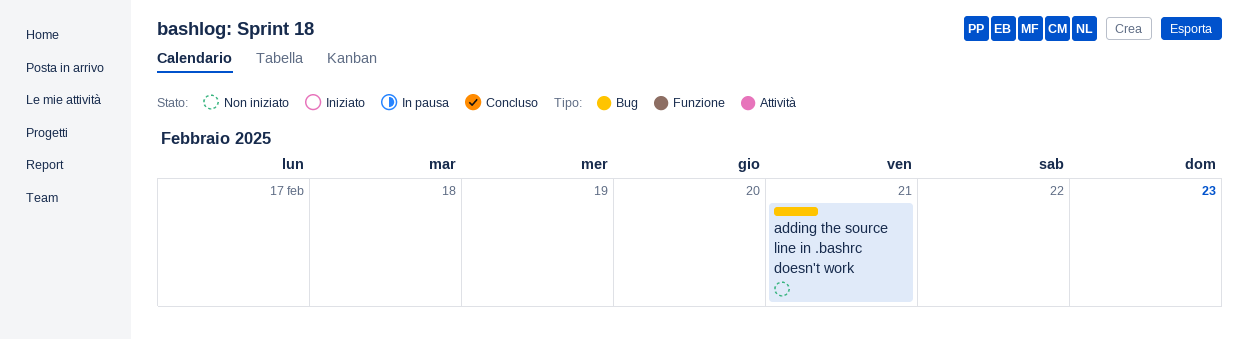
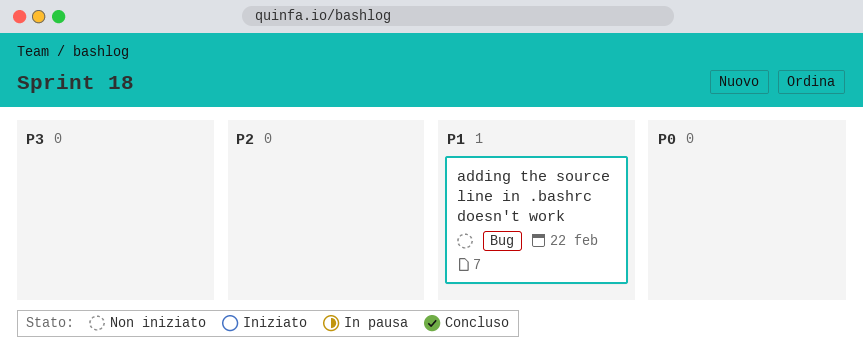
adding the source line in .bashrc doesn't work, due: Feb 21 -> Feb 22

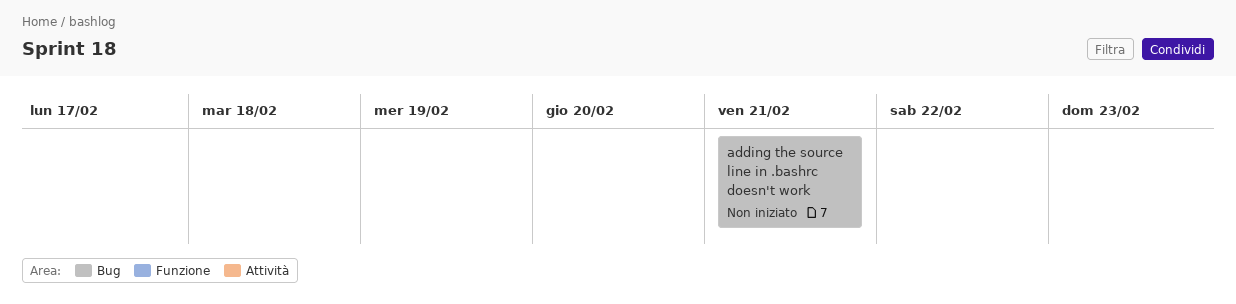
adding the source line in .bashrc doesn't work, due: Feb 22 -> Feb 21

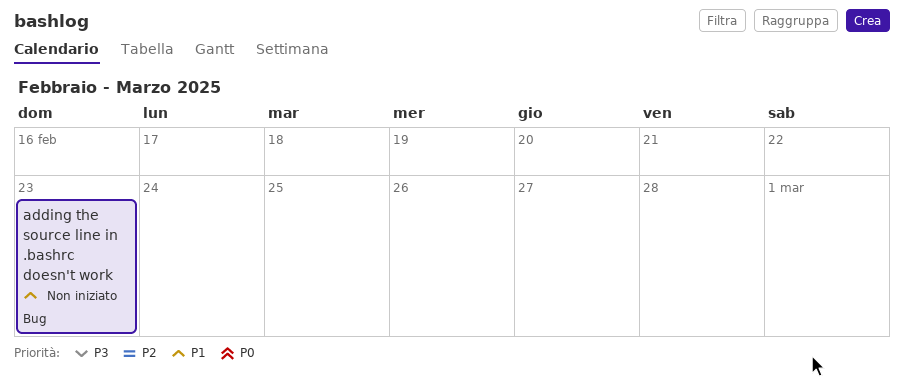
adding the source line in .bashrc doesn't work, due: Feb 21 -> Feb 23

